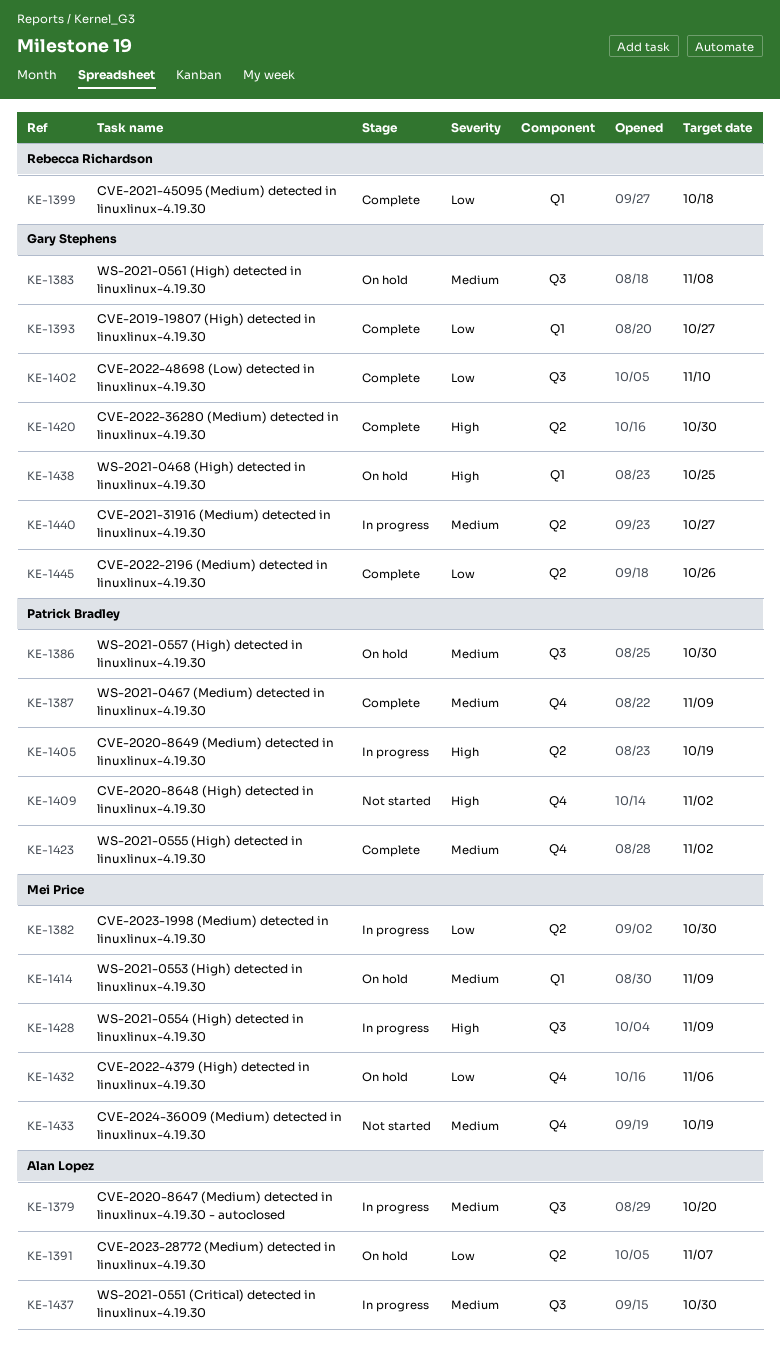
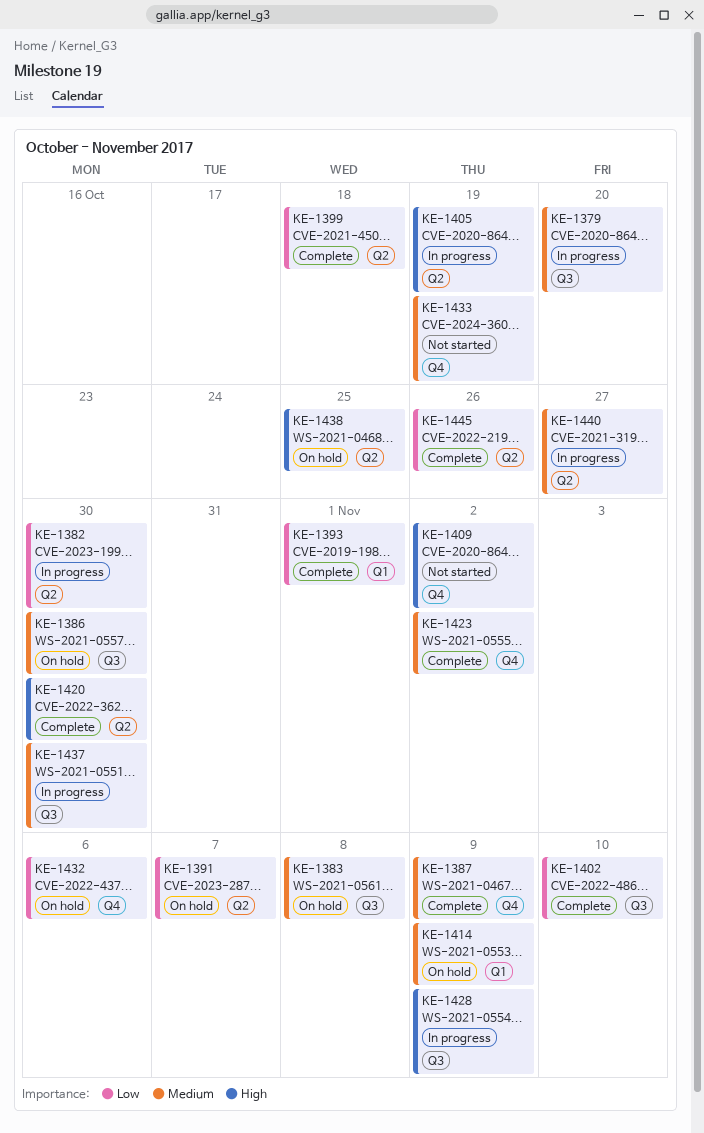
KE-1393, due: Oct 27 -> Nov 1
KE-1399, label: Q1 -> Q2
KE-1438, label: Q1 -> Q2

